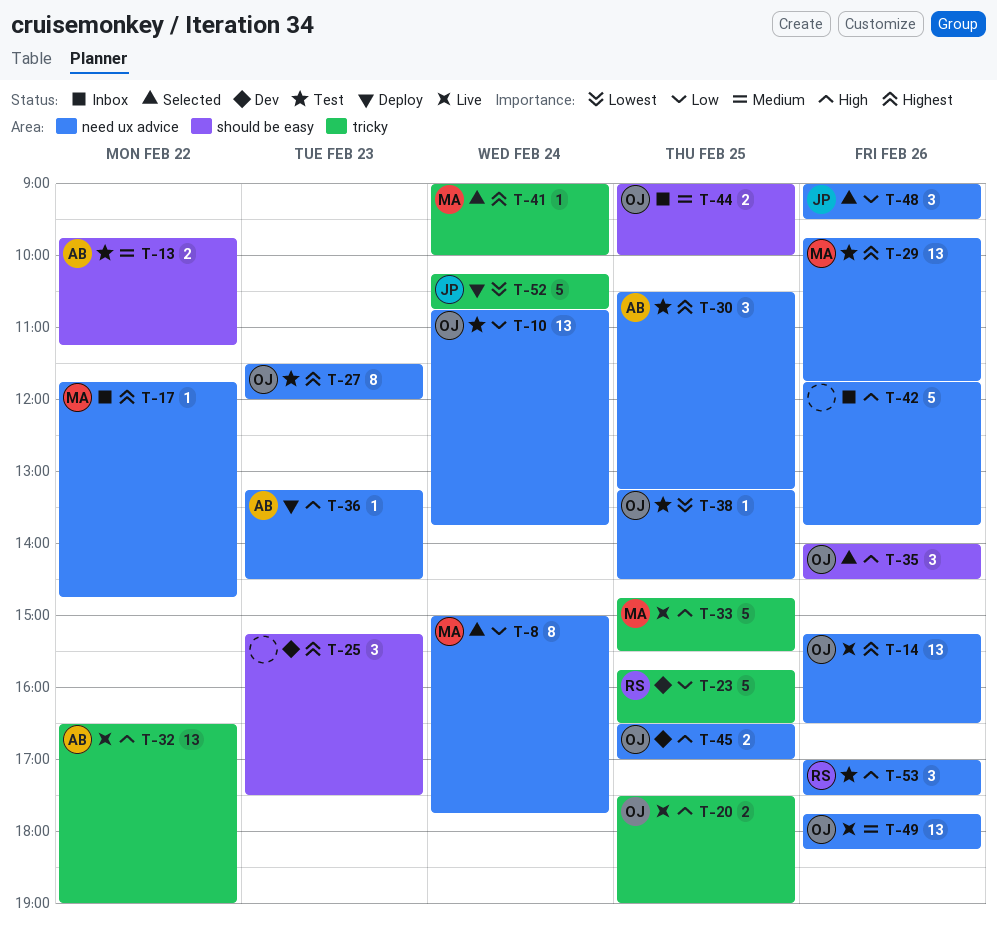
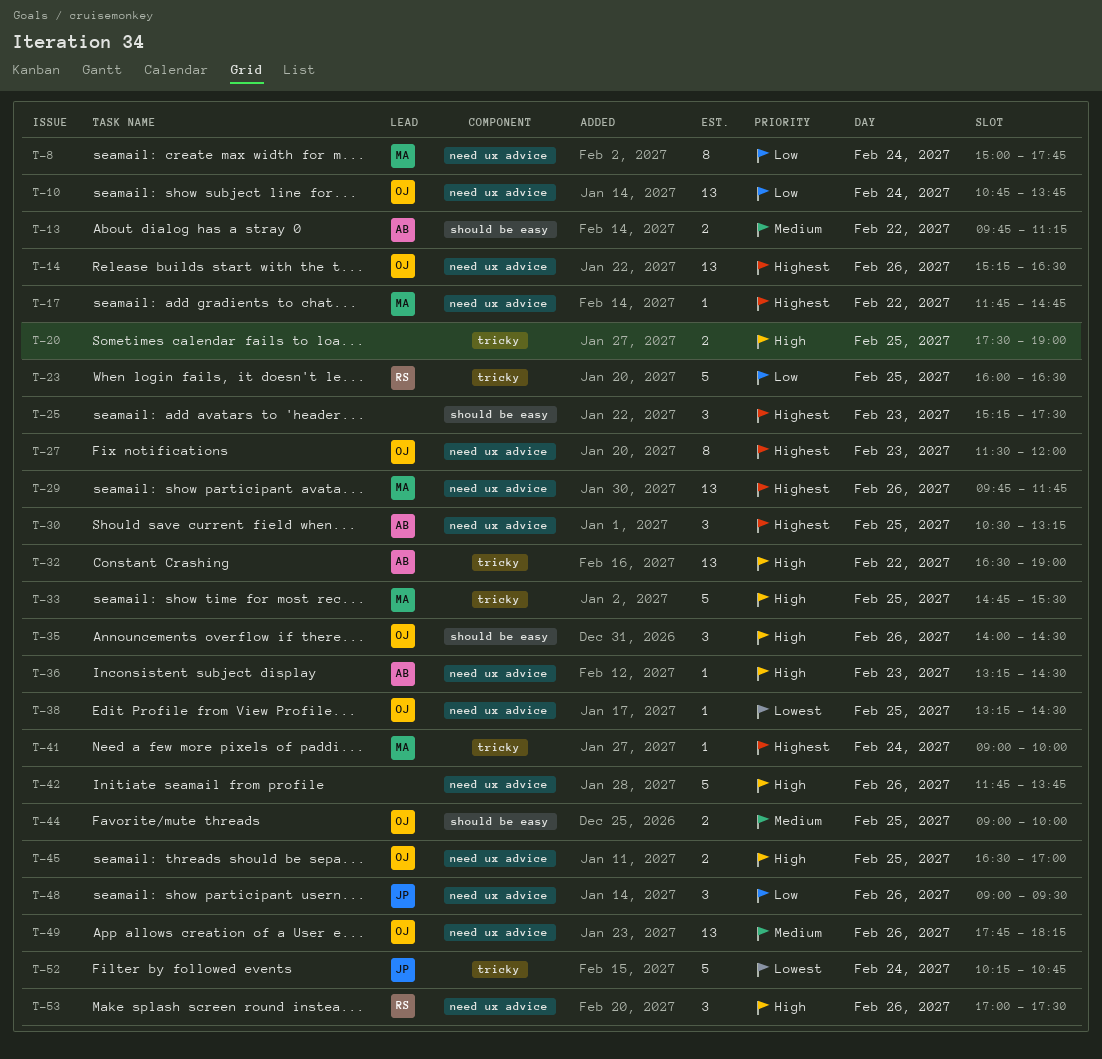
T-20, owner: OJ -> none
T-23, begins: 15:45 -> 16:00

